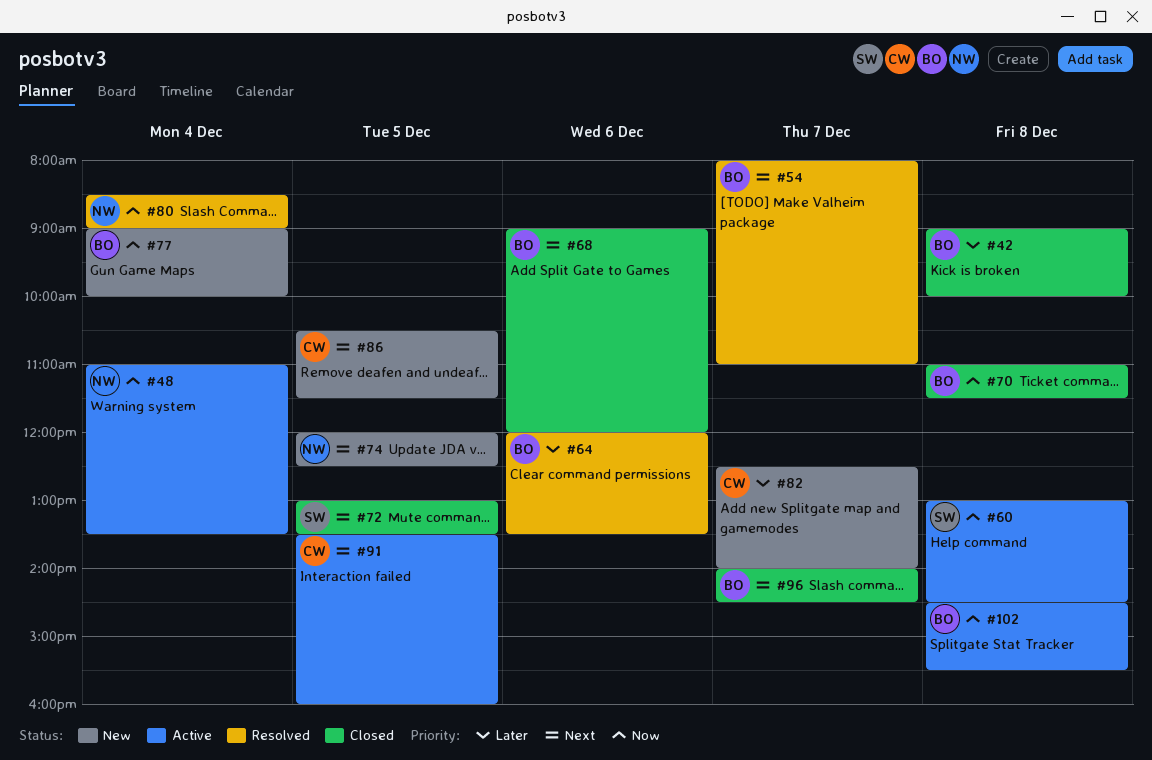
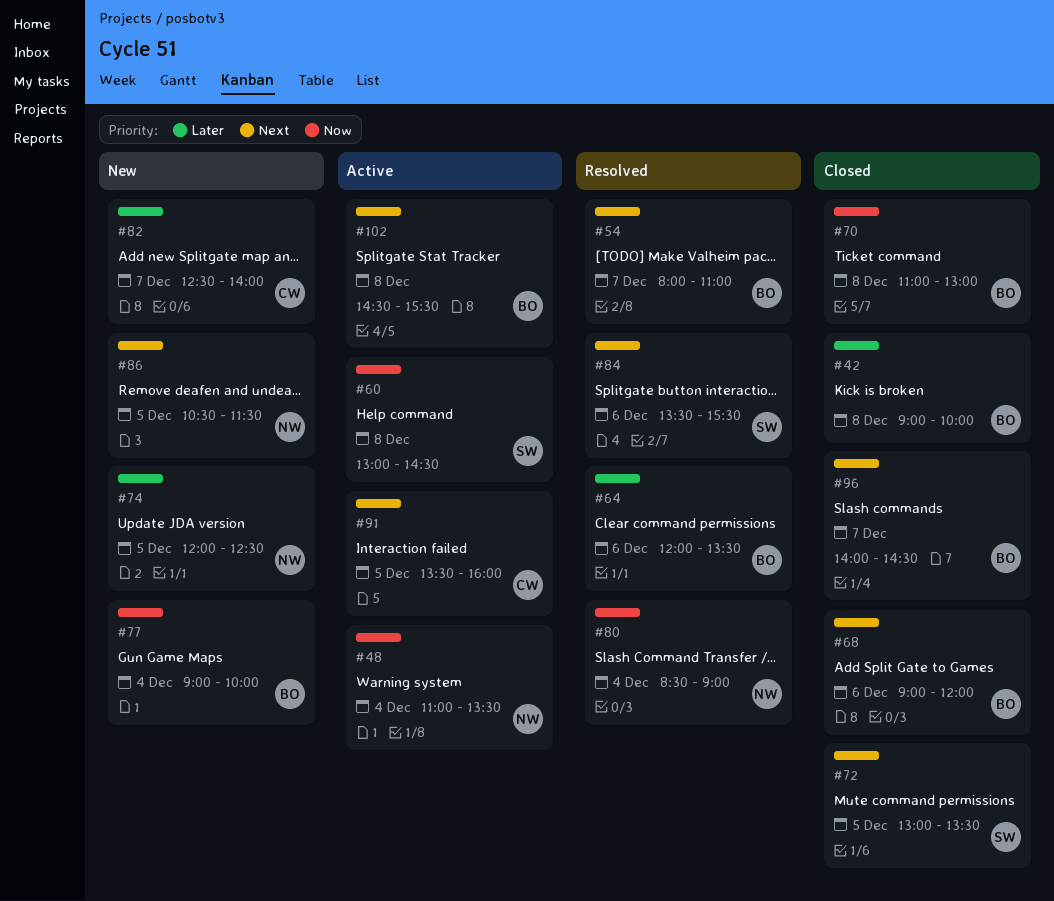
#70, ends: 11:30 -> 13:00
#74, priority: Next -> Later
#84: none -> present
#86, owner: CW -> NW
#102, priority: Now -> Next

